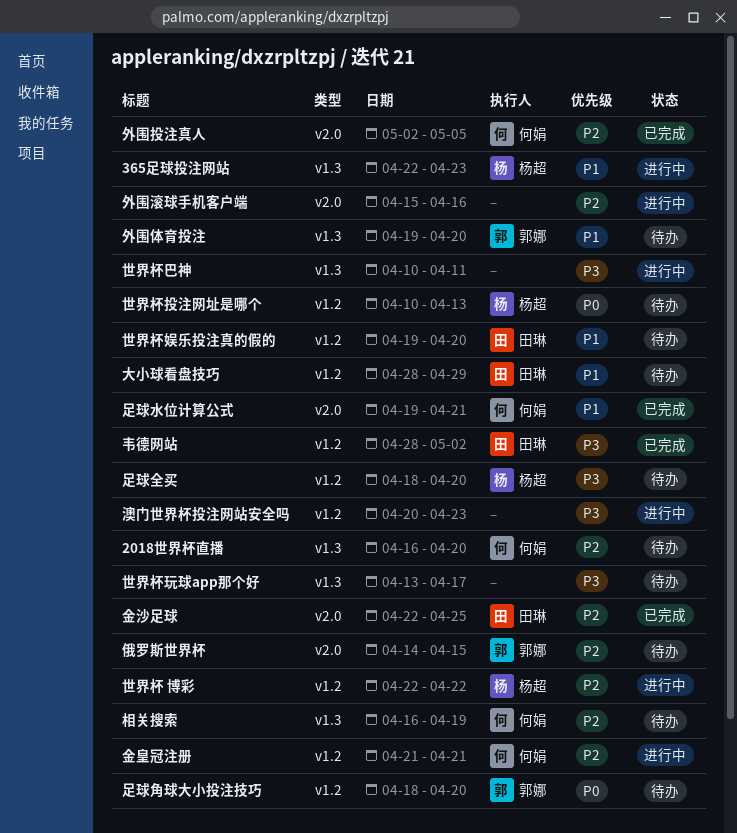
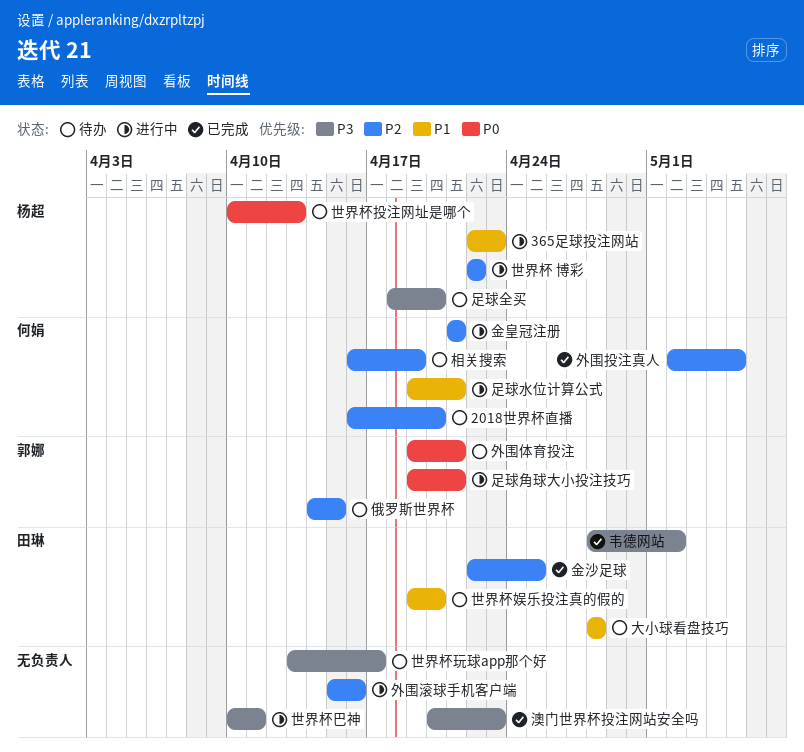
外围体育投注, priority: P1 -> P0
外围体育投注, due: Apr 20 -> Apr 21
大小球看盘技巧, due: Apr 29 -> Apr 28
澳门世界杯投注网站安全吗, status: 进行中 -> 已完成
足球水位计算公式, status: 已完成 -> 进行中
足球角球大小投注技巧, status: 待办 -> 进行中
足球角球大小投注技巧, start: Apr 18 -> Apr 19
足球角球大小投注技巧, due: Apr 20 -> Apr 21

